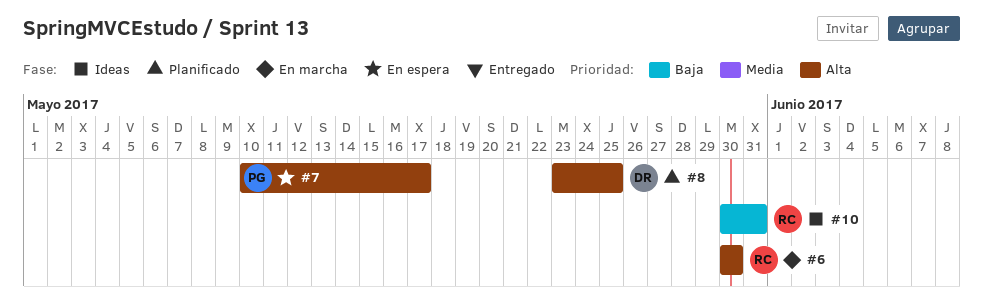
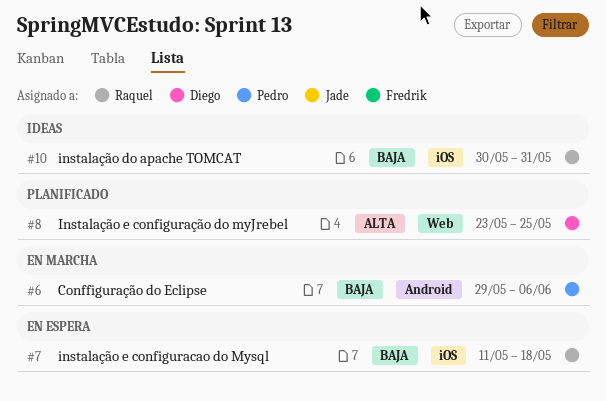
#6, owner: Raquel -> Pedro
#6, priority: Alta -> Baja
#6, start: May 30 -> May 29
#6, due: May 30 -> Jun 6
#7, owner: Pedro -> Raquel
#7, priority: Alta -> Baja
#7, start: May 10 -> May 11
#7, due: May 17 -> May 18

